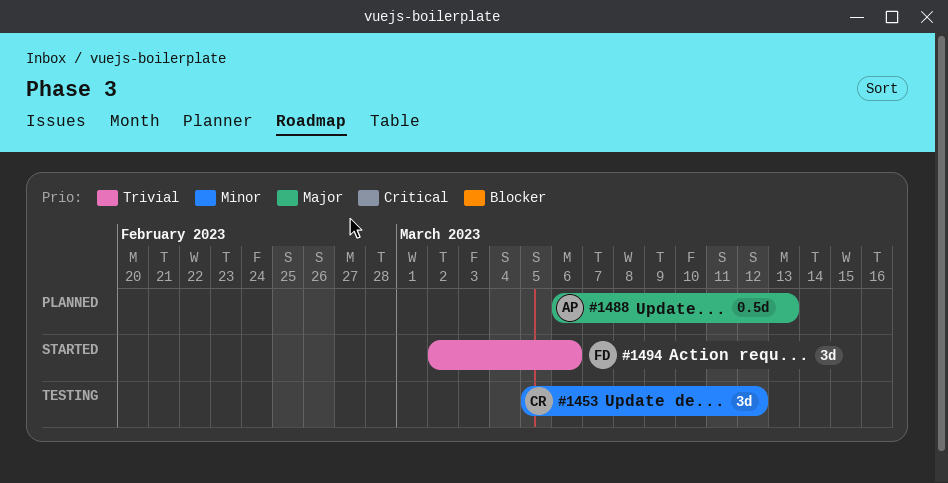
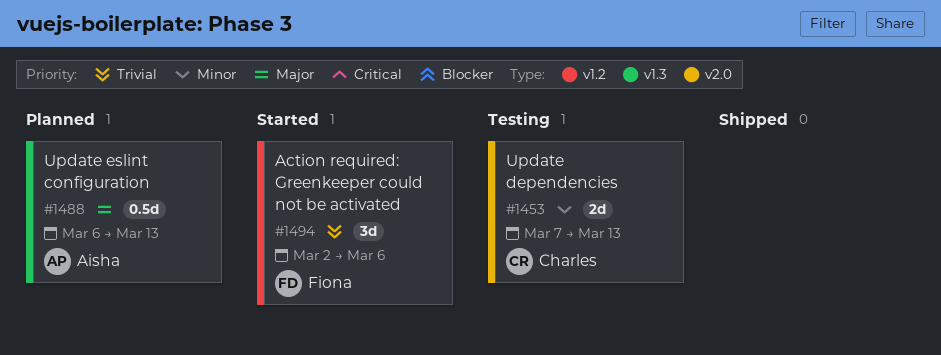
#1453, estimate: 3d -> 2d
#1453, start: Mar 5 -> Mar 7
#1453, due: Mar 12 -> Mar 13

